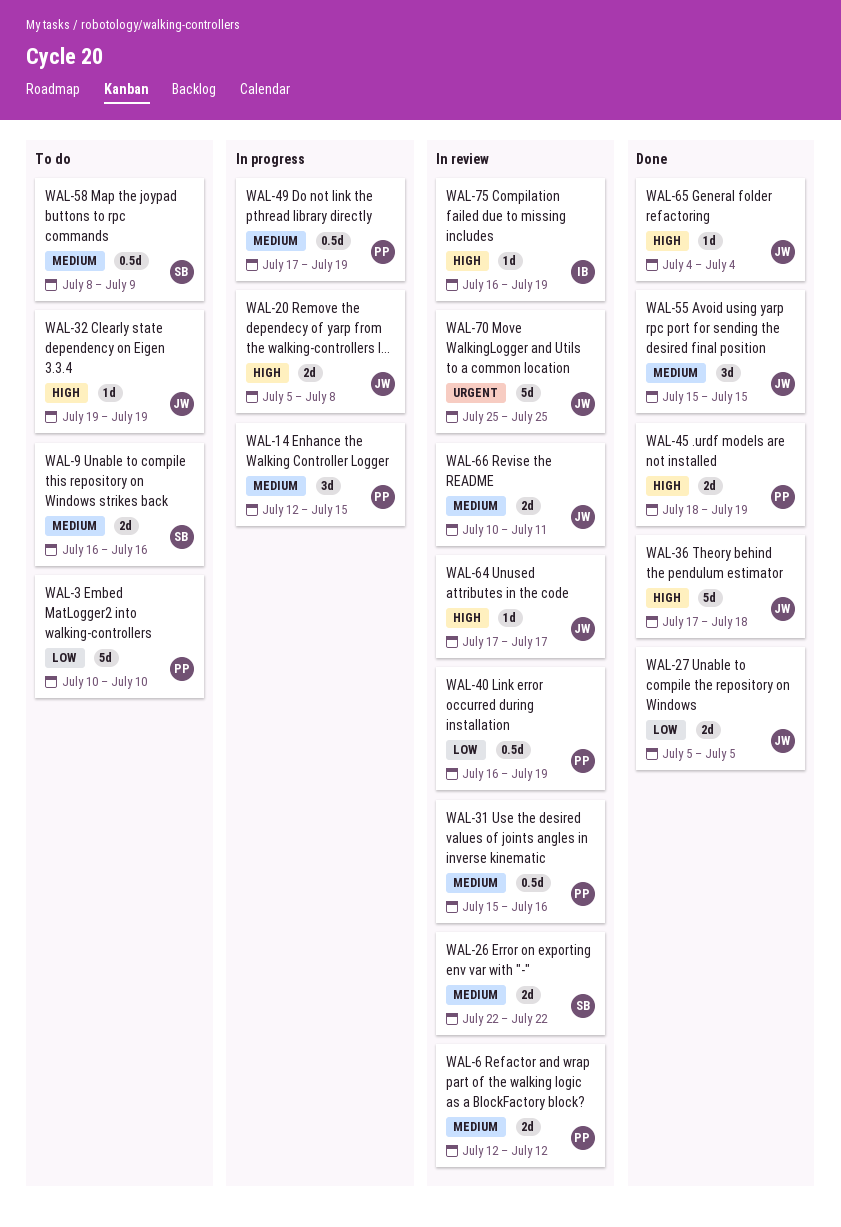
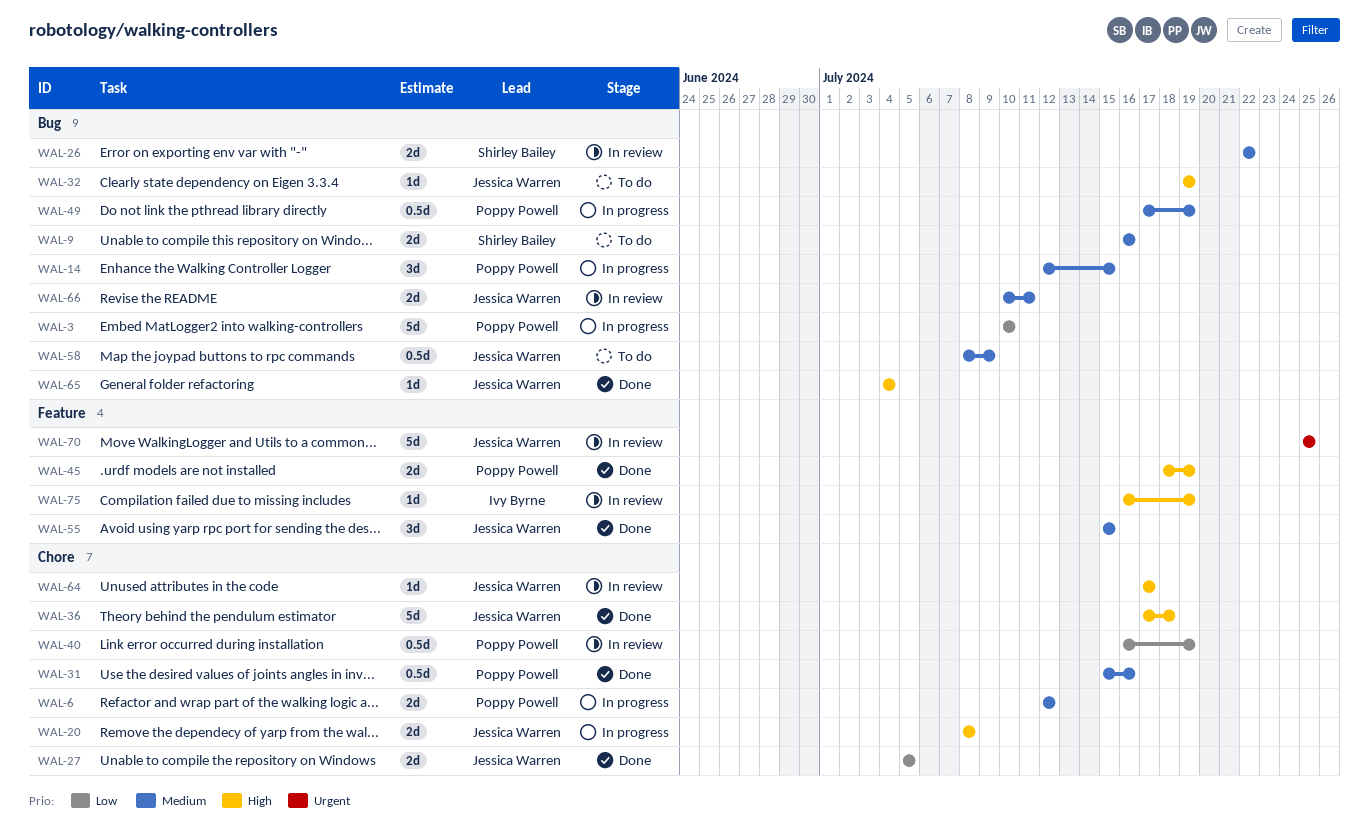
WAL-3, status: To do -> In progress
WAL-6, status: In review -> In progress
WAL-20, start: Jul 5 -> Jul 8
WAL-31, status: In review -> Done
WAL-58, owner: Shirley Bailey -> Jessica Warren

